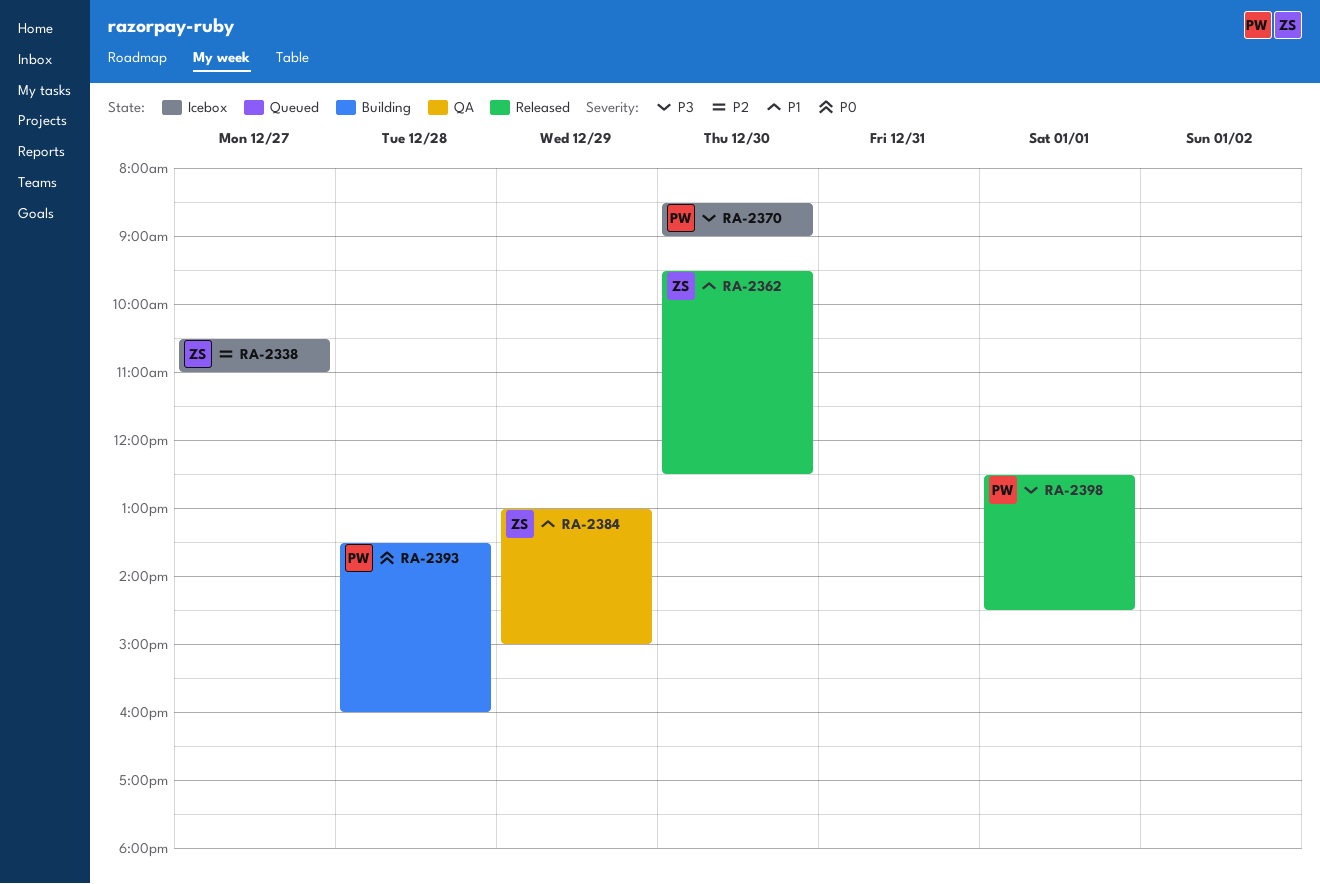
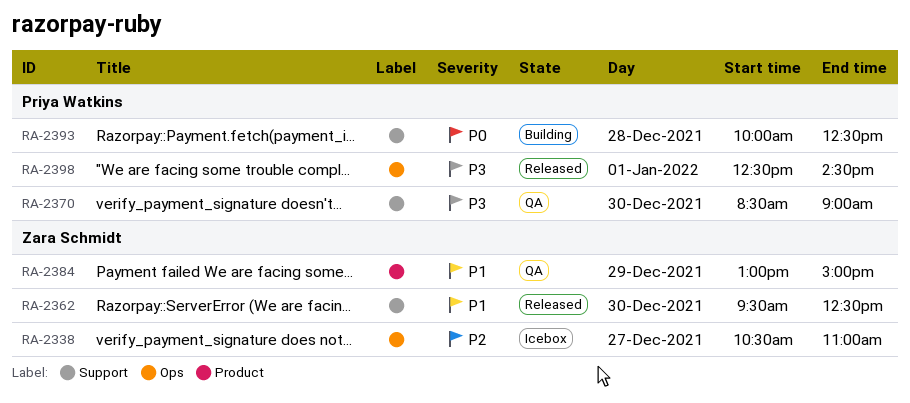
RA-2370, status: Icebox -> QA
RA-2393, begins: 13:30 -> 10:00
RA-2393, ends: 16:00 -> 12:30

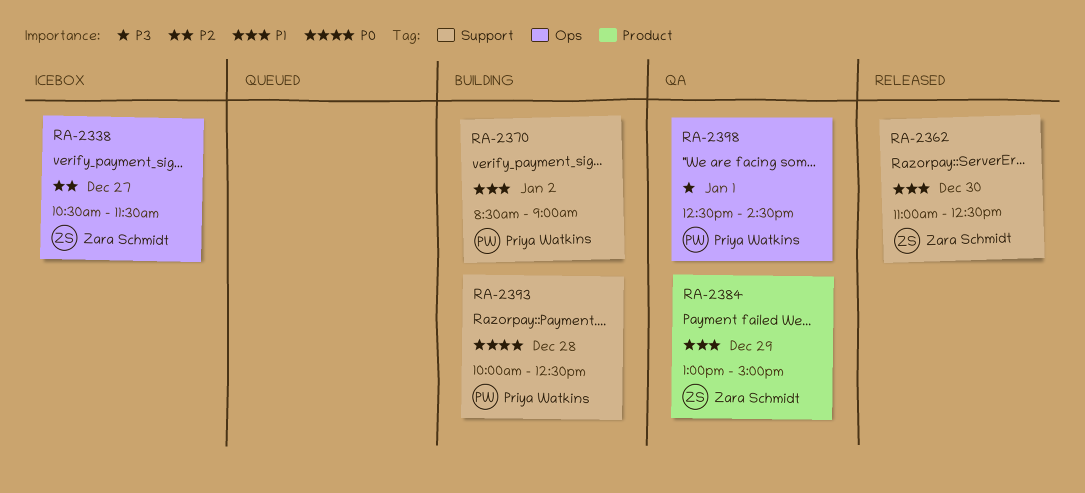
RA-2338, ends: 11:00 -> 11:30
RA-2362, begins: 09:30 -> 11:00
RA-2370, status: QA -> Building
RA-2370, priority: P3 -> P1
RA-2370, day: Dec 30 -> Jan 2
RA-2398, status: Released -> QA

